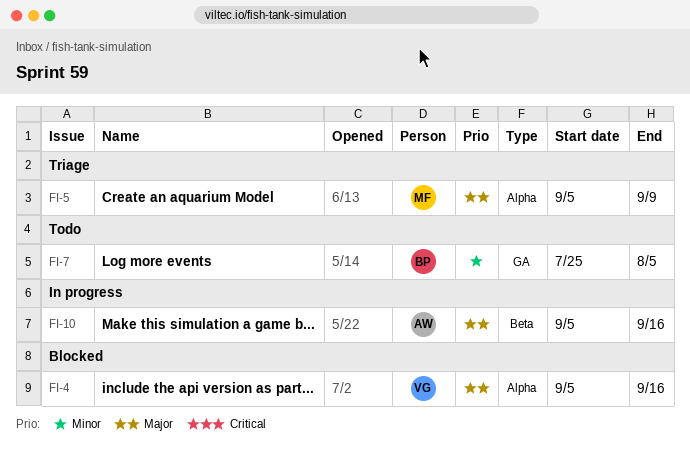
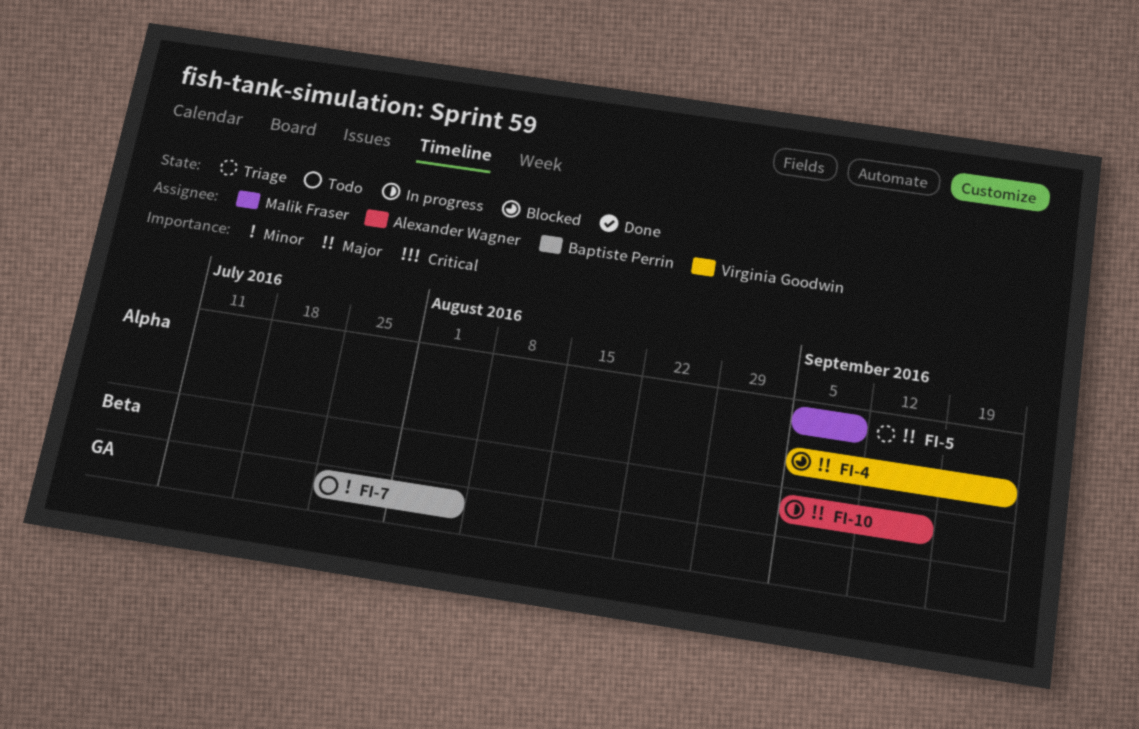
FI-4, due: Sep 16 -> Sep 23

